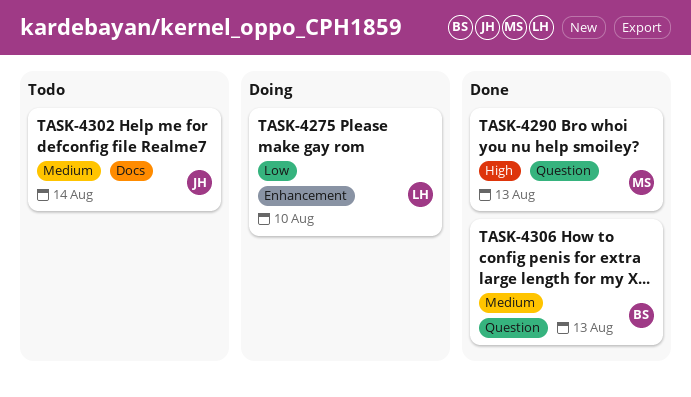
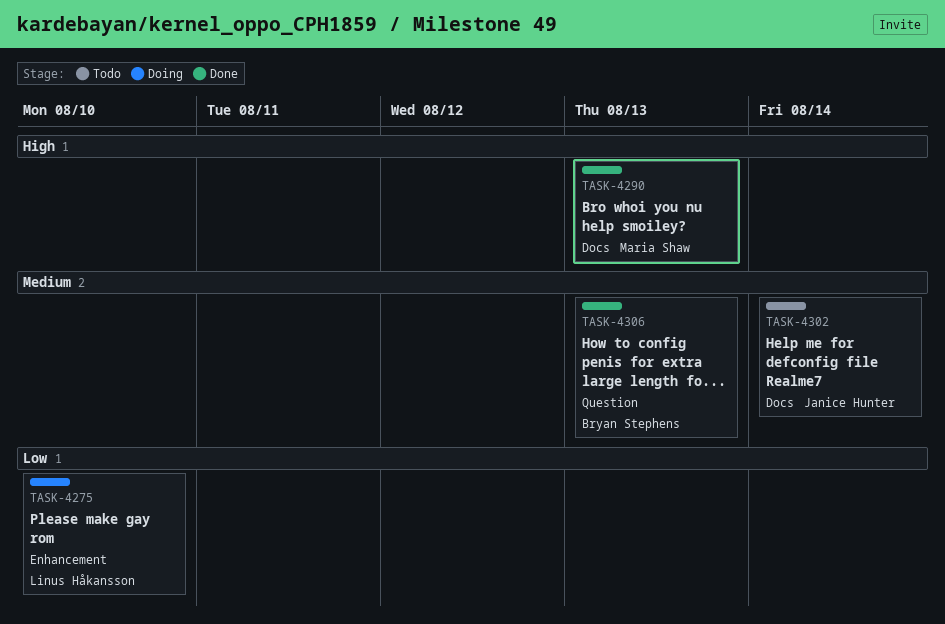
TASK-4290, label: Question -> Docs

